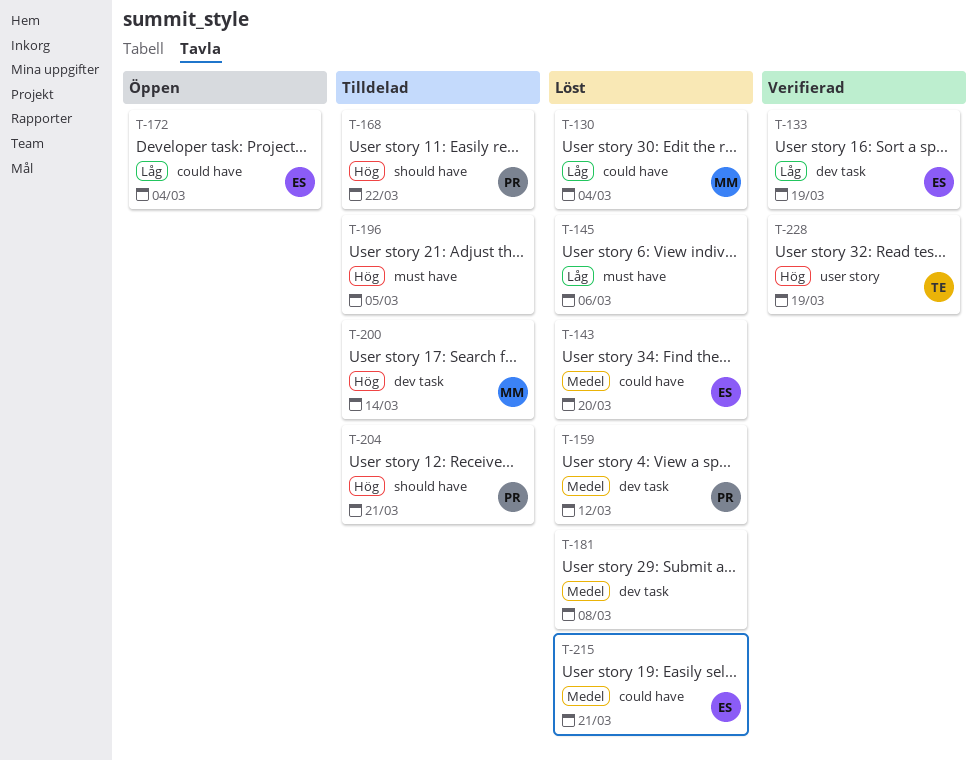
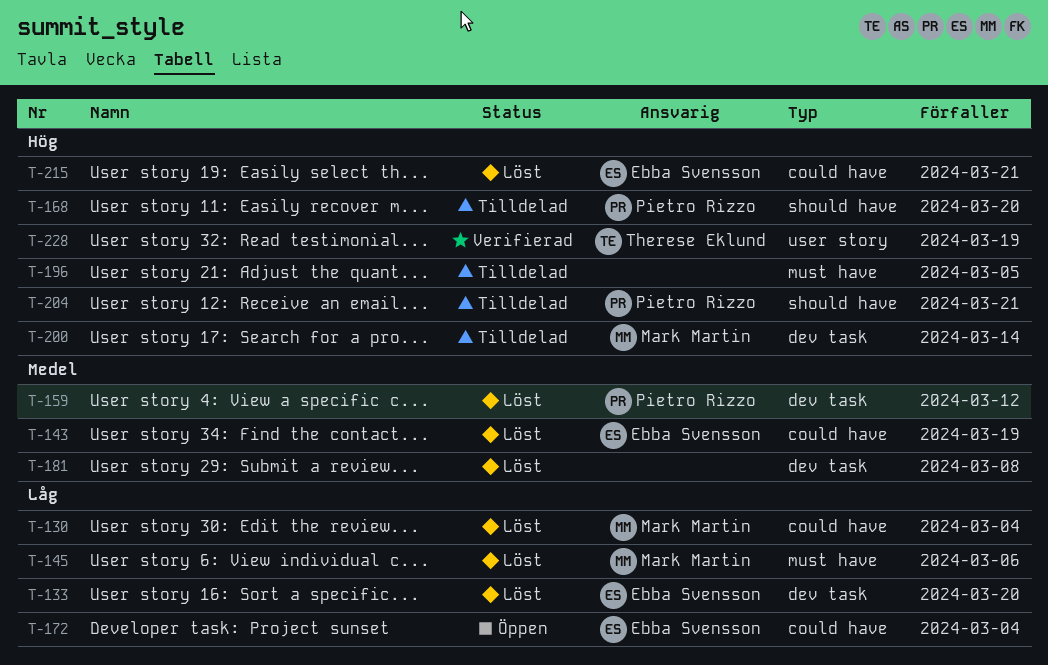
T-133, status: Verifierad -> Löst
T-133, due: Mar 19 -> Mar 20
T-143, due: Mar 20 -> Mar 19
T-145, owner: none -> Mark Martin
T-168, due: Mar 22 -> Mar 20
T-215, priority: Medel -> Hög

